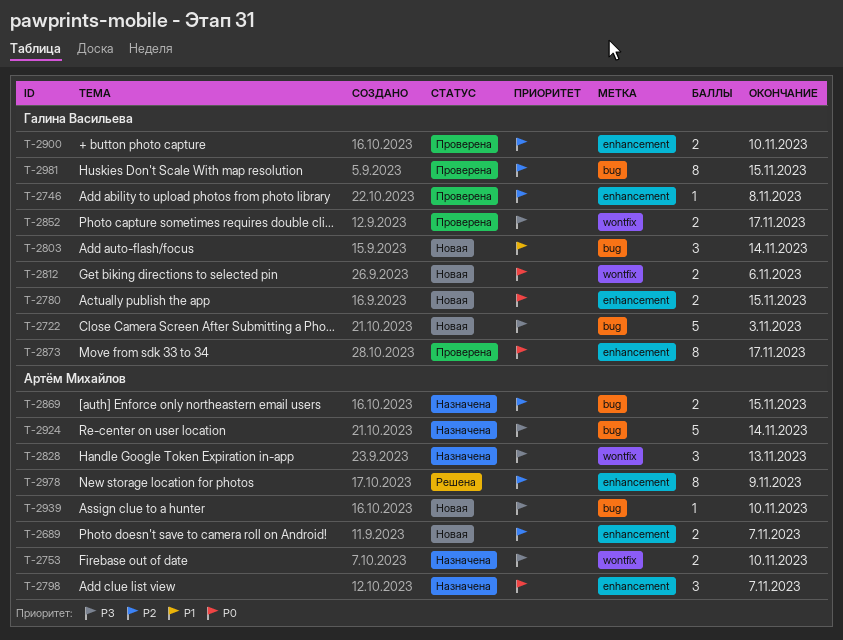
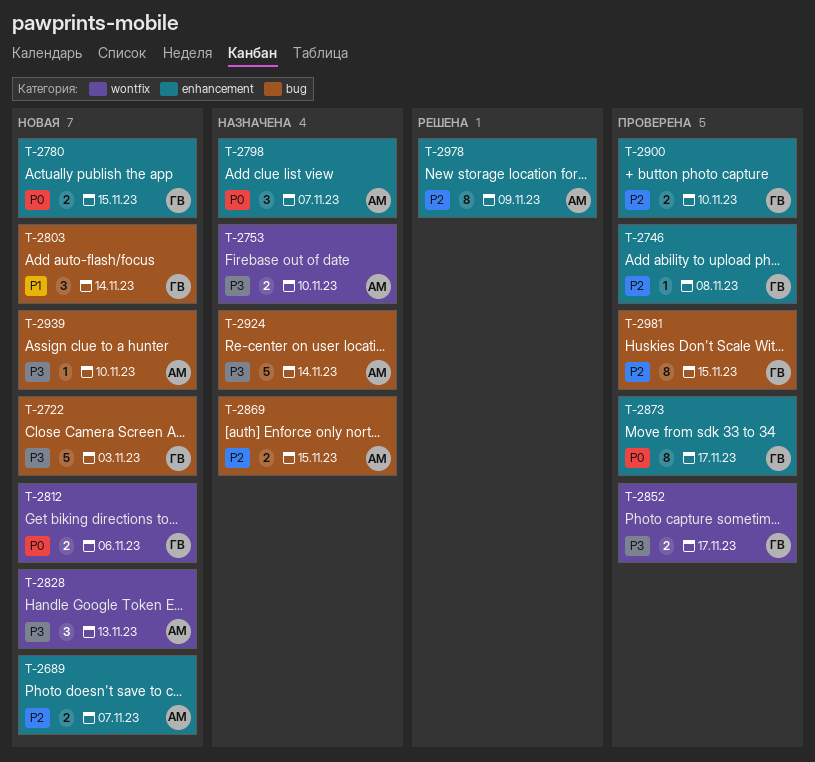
T-2828, status: Назначена -> Новая

